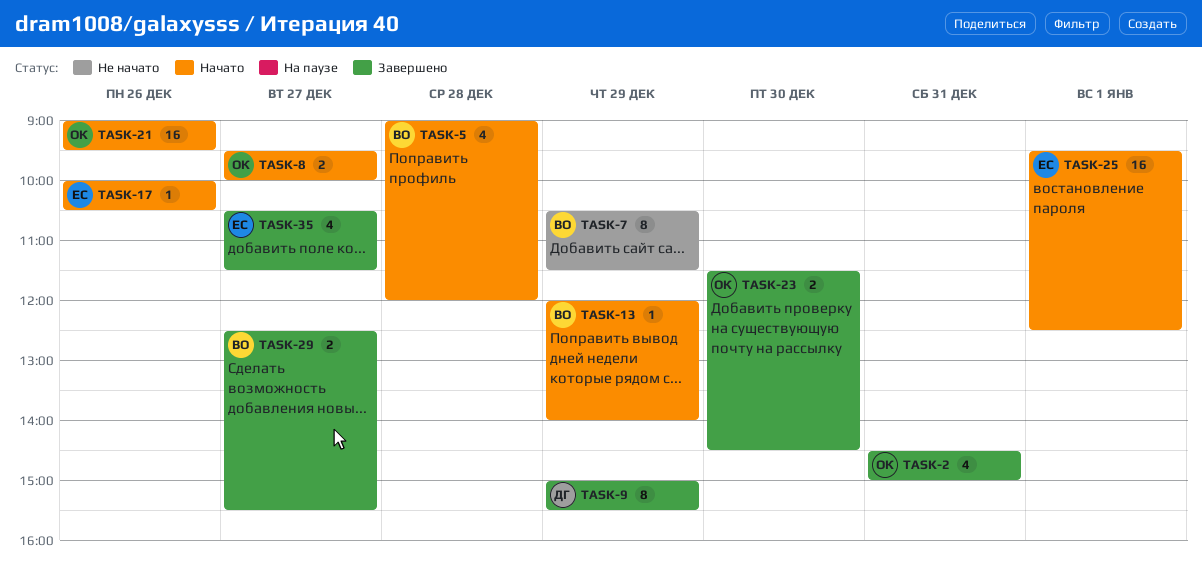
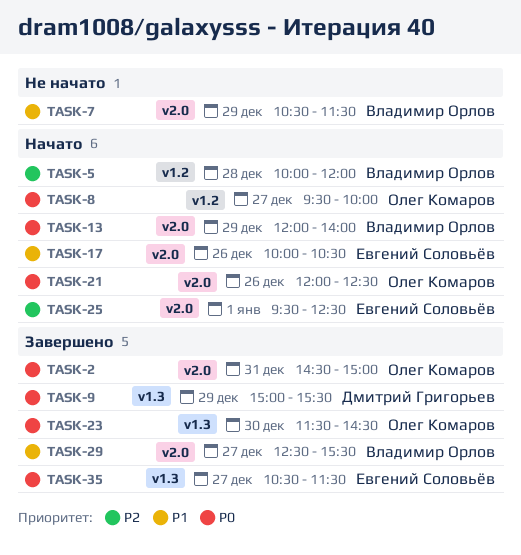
TASK-5, begins: 09:00 -> 10:00
TASK-21, begins: 09:00 -> 12:00
TASK-21, ends: 09:30 -> 12:30

